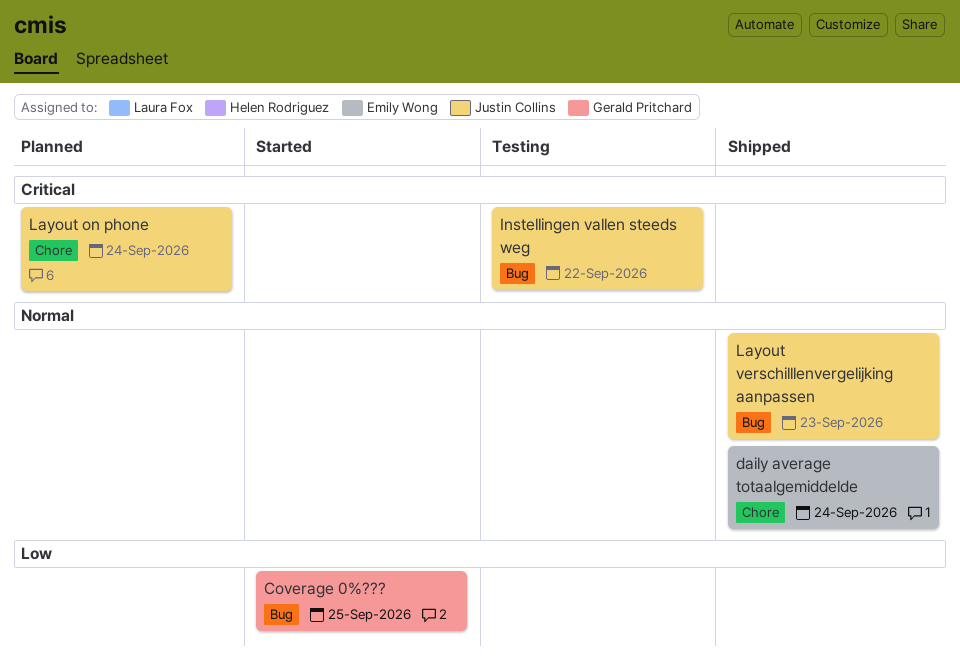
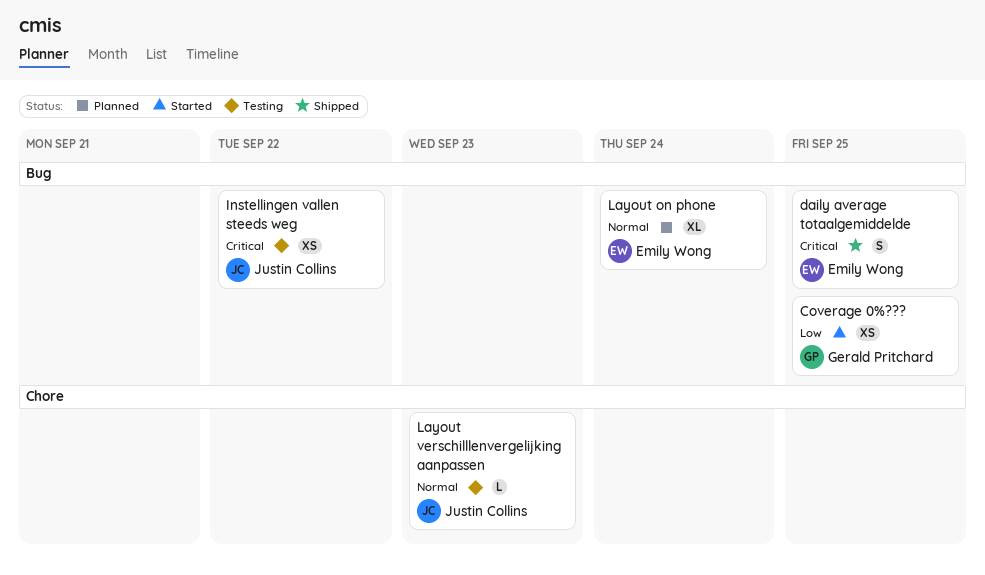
daily average totaalgemiddelde, priority: Normal -> Critical
daily average totaalgemiddelde, label: Chore -> Bug
daily average totaalgemiddelde, due: Sep 24 -> Sep 25
Layout on phone, owner: Justin Collins -> Emily Wong
Layout on phone, priority: Critical -> Normal
Layout on phone, label: Chore -> Bug
Layout verschilllenvergelijking aanpassen, status: Shipped -> Testing
Layout verschilllenvergelijking aanpassen, label: Bug -> Chore

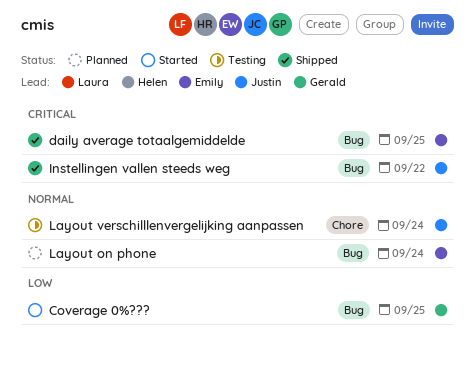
Instellingen vallen steeds weg, status: Testing -> Shipped
Layout verschilllenvergelijking aanpassen, due: Sep 23 -> Sep 24

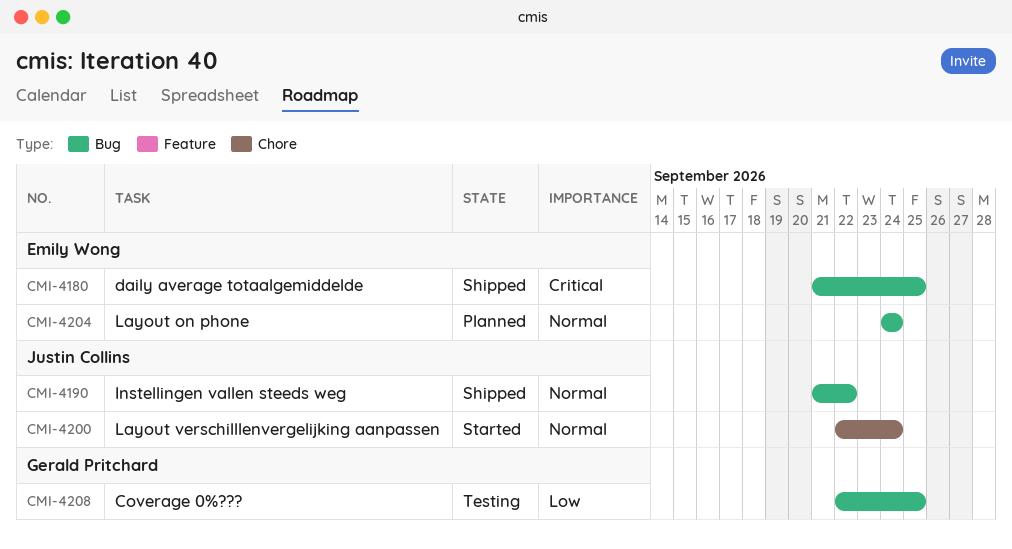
Coverage 0%???, status: Started -> Testing
Instellingen vallen steeds weg, priority: Critical -> Normal
Layout verschilllenvergelijking aanpassen, status: Testing -> Started

